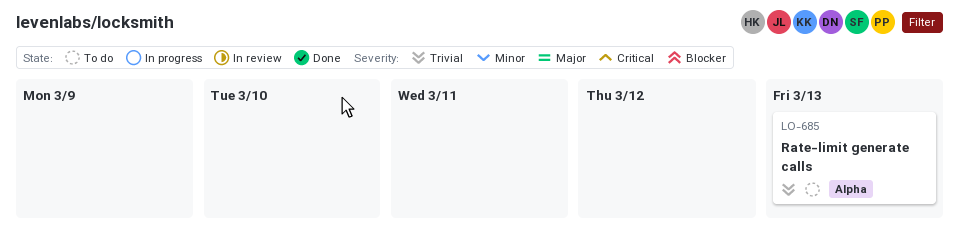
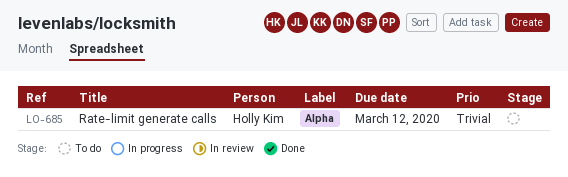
LO-685, due: Mar 13 -> Mar 12

